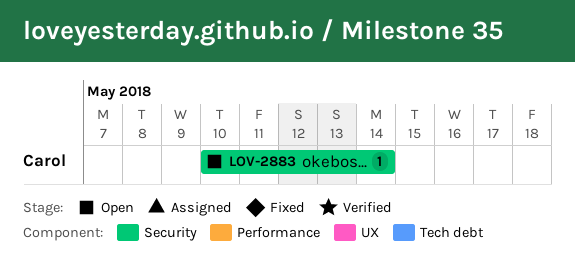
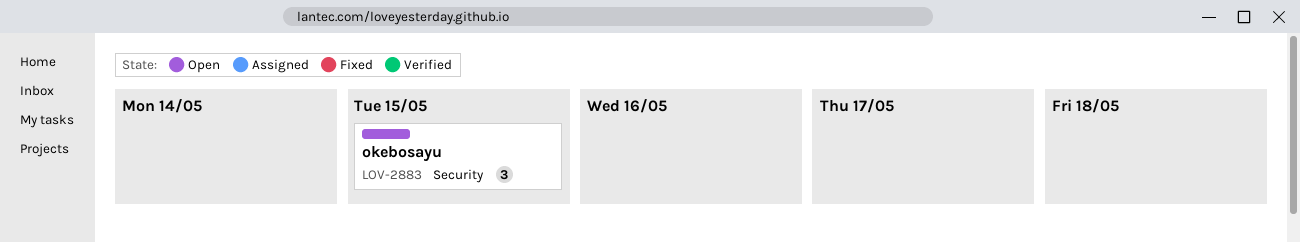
LOV-2883, estimate: 1 -> 3
LOV-2883, due: May 14 -> May 15

